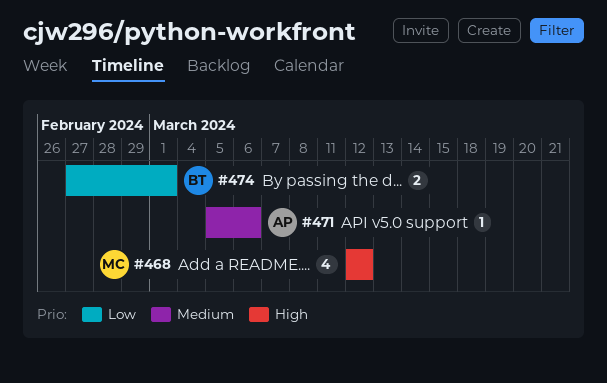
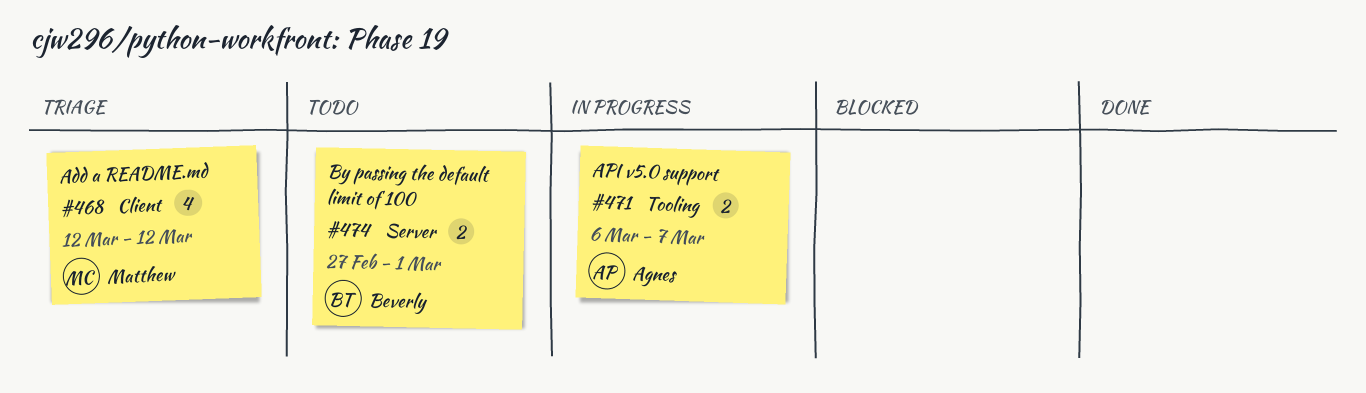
#471, estimate: 1 -> 2
#471, start: Mar 5 -> Mar 6
#471, due: Mar 6 -> Mar 7

